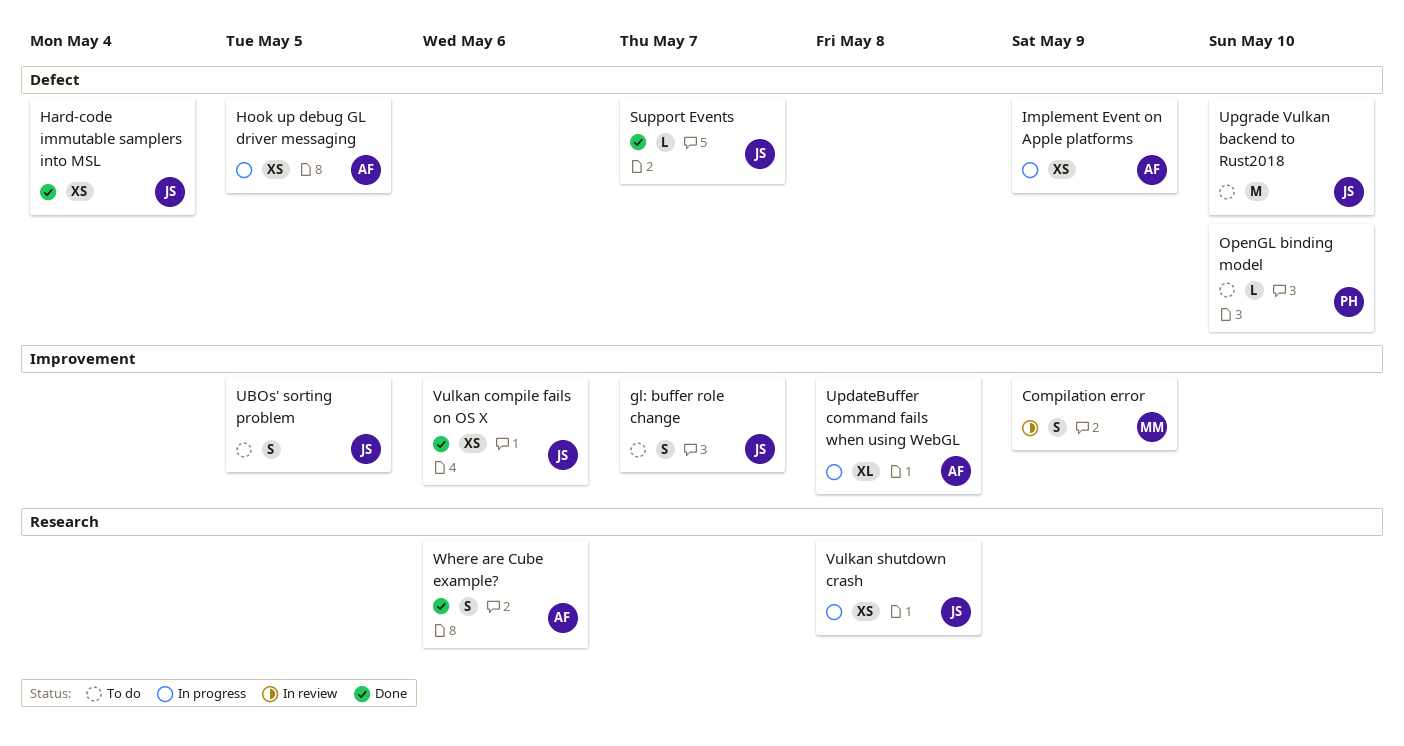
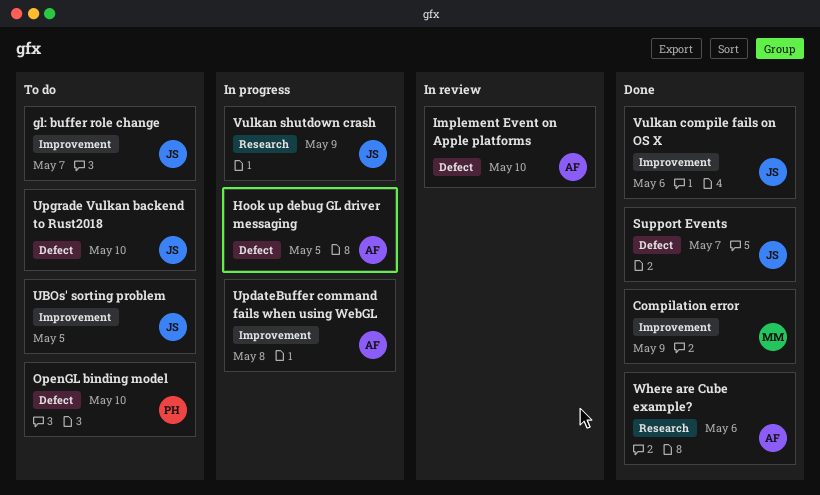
Compilation error, status: In review -> Done
Hard-code immutable samplers into MSL: present -> none
Implement Event on Apple platforms, status: In progress -> In review
Implement Event on Apple platforms, due: May 9 -> May 10
Vulkan shutdown crash, due: May 8 -> May 9

